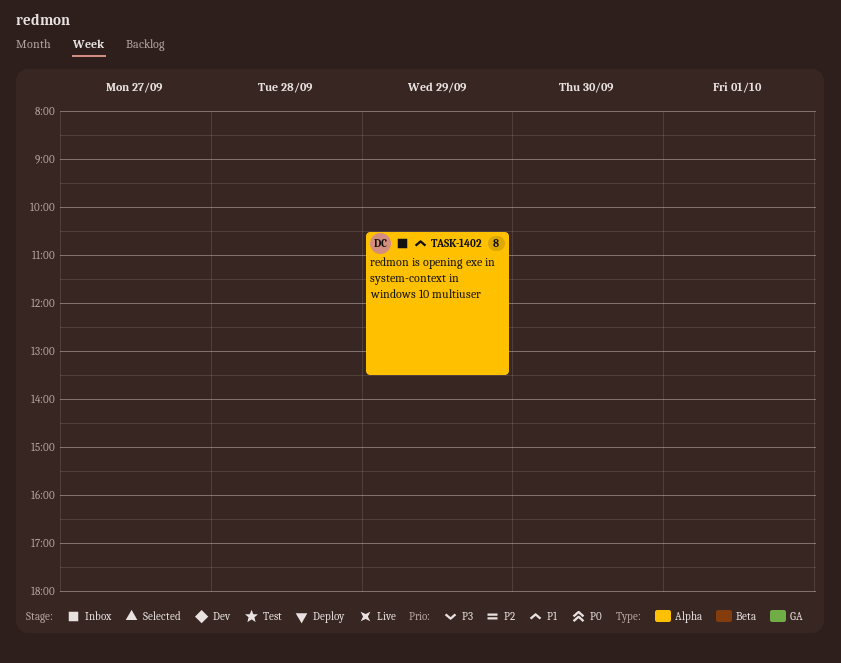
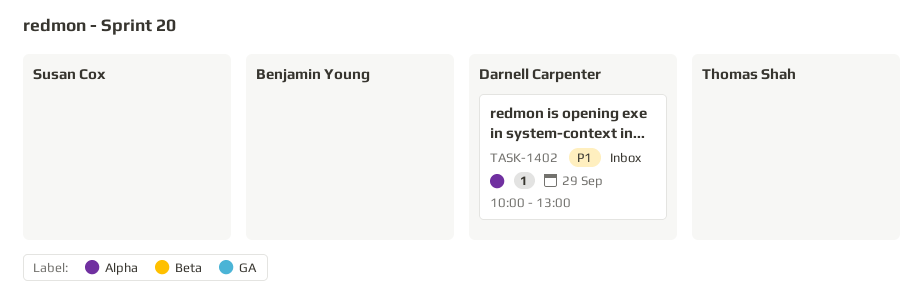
TASK-1402, estimate: 8 -> 1
TASK-1402, begins: 10:30 -> 10:00
TASK-1402, ends: 13:30 -> 13:00

